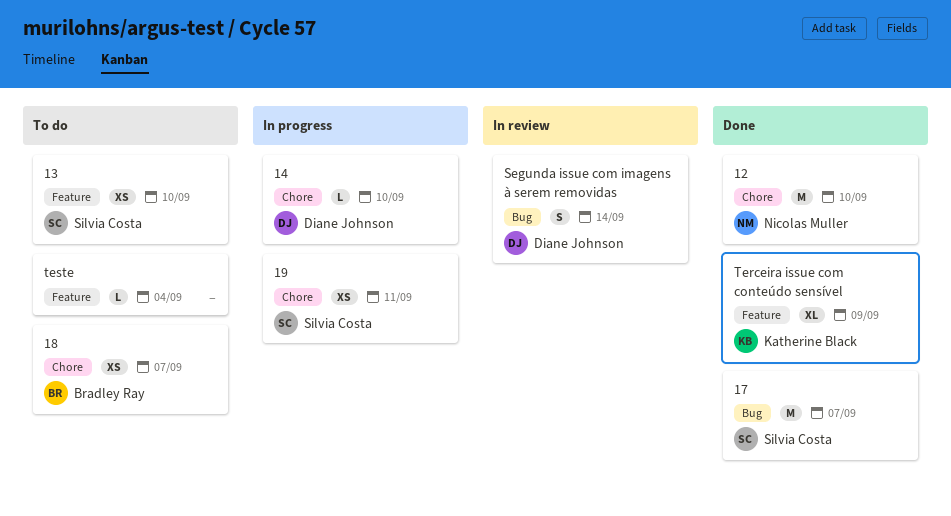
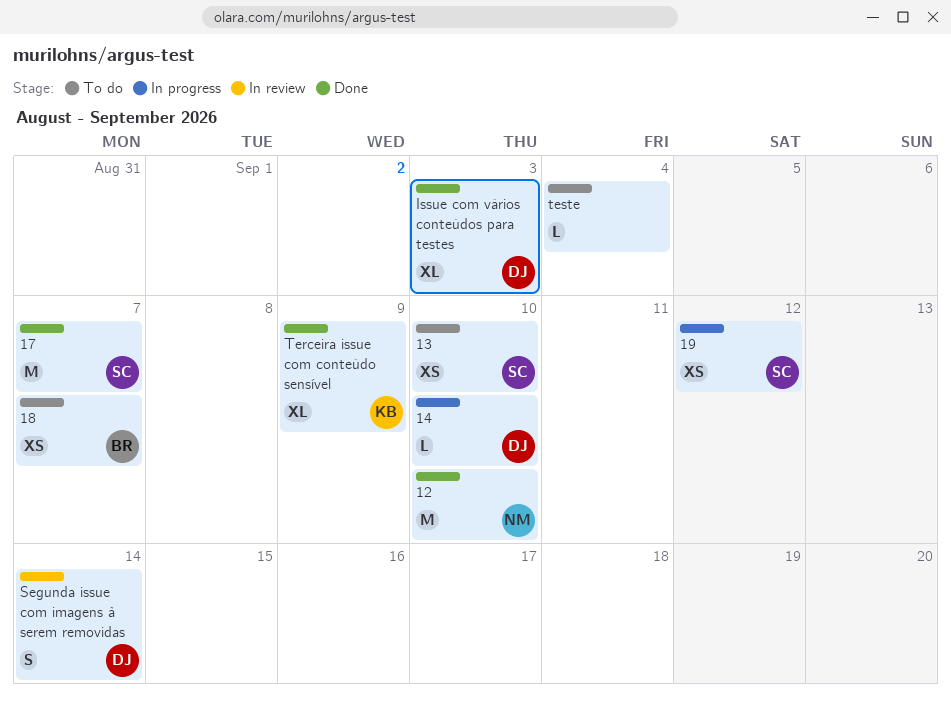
19, due: Sep 11 -> Sep 12
Issue com vários conteúdos para testes: none -> present

